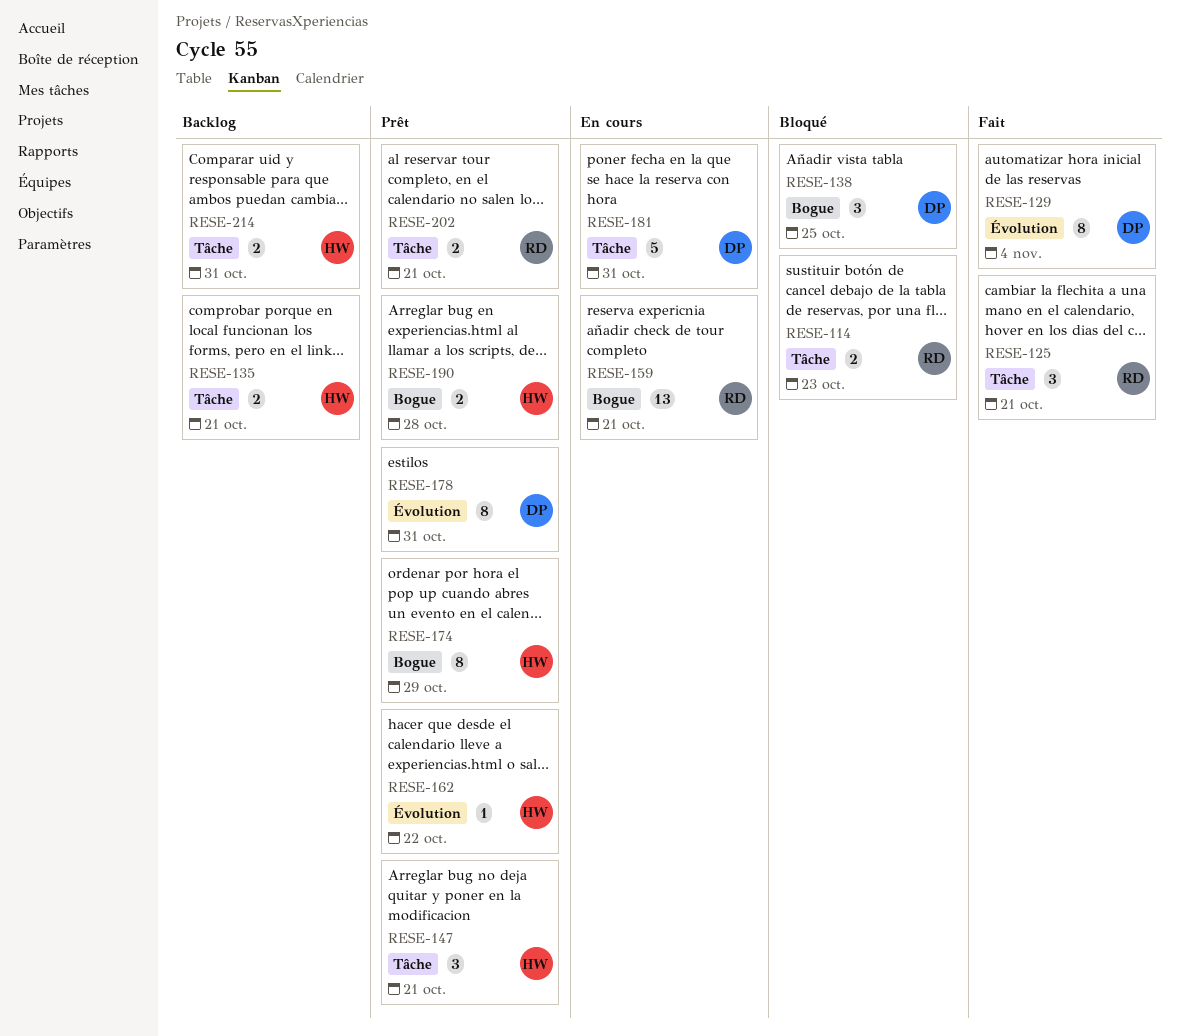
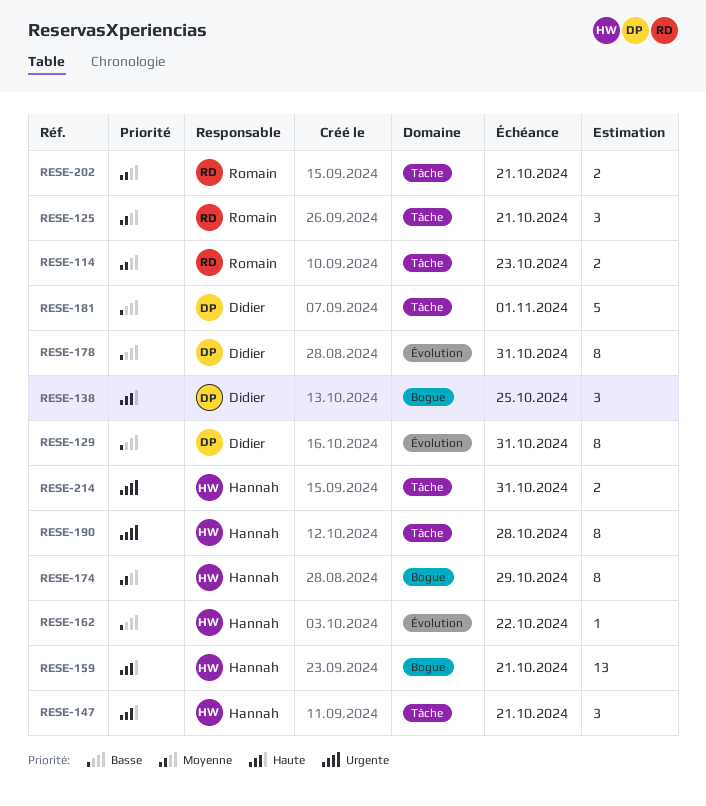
RESE-129, due: Nov 4 -> Oct 31
RESE-135: present -> none
RESE-159, owner: Romain -> Hannah
RESE-181, due: Oct 31 -> Nov 1
RESE-190, label: Bogue -> Tâche
RESE-190, estimate: 2 -> 8

